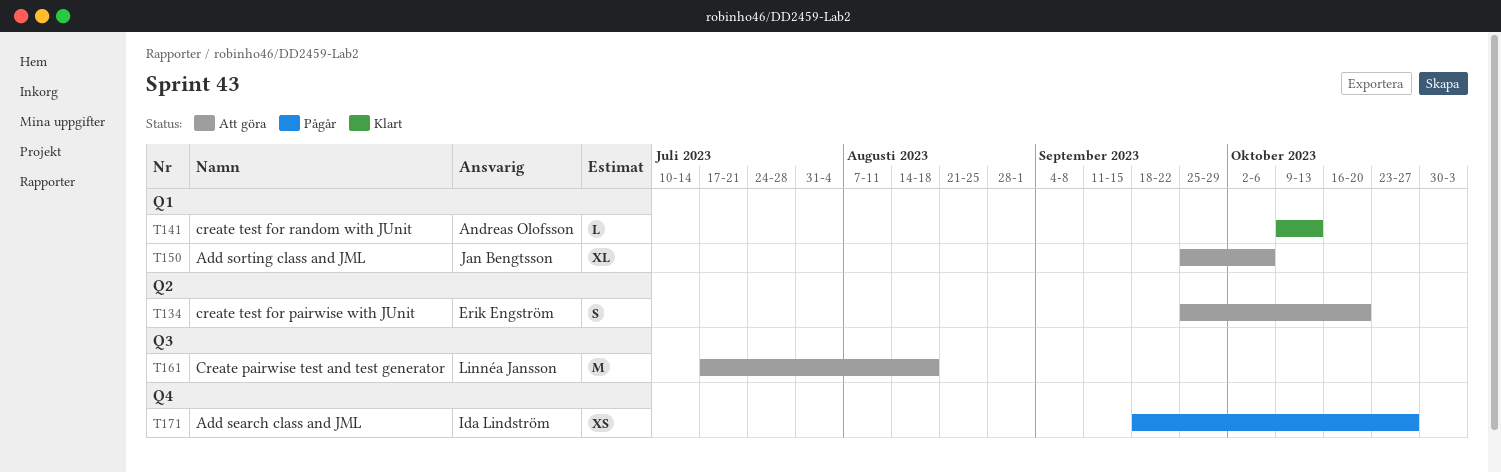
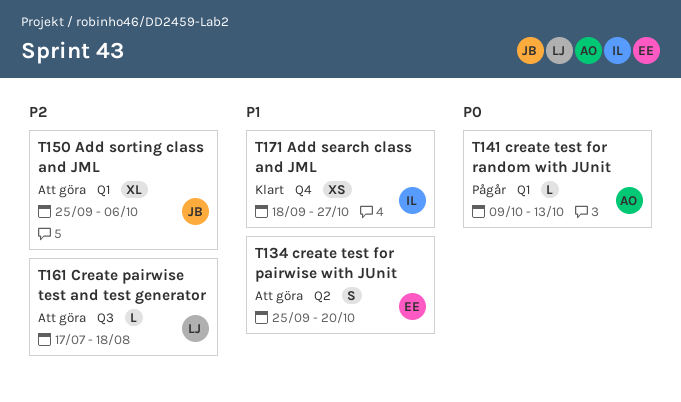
T141, status: Klart -> Pågår
T161, estimate: M -> L
T171, status: Pågår -> Klart

